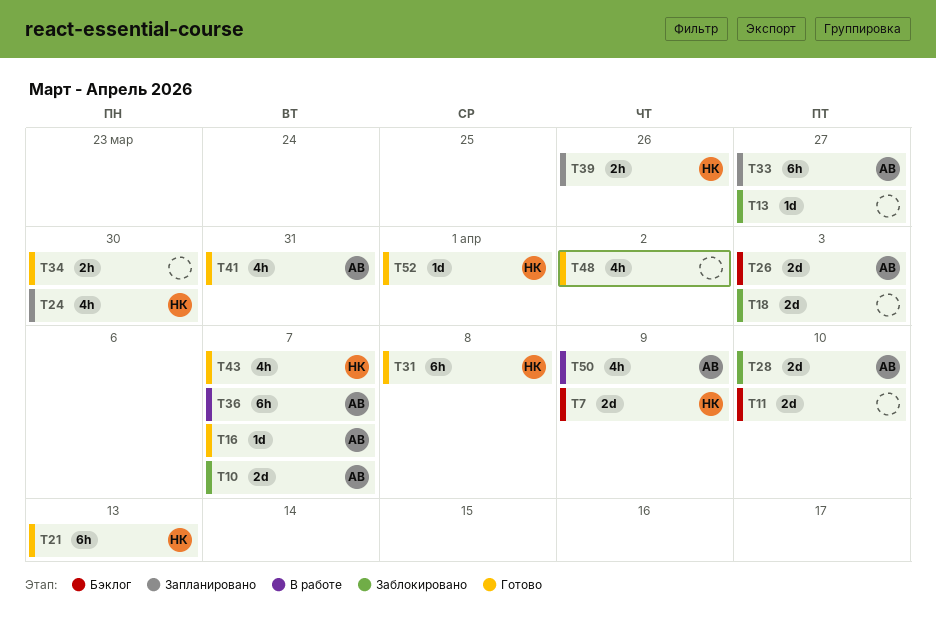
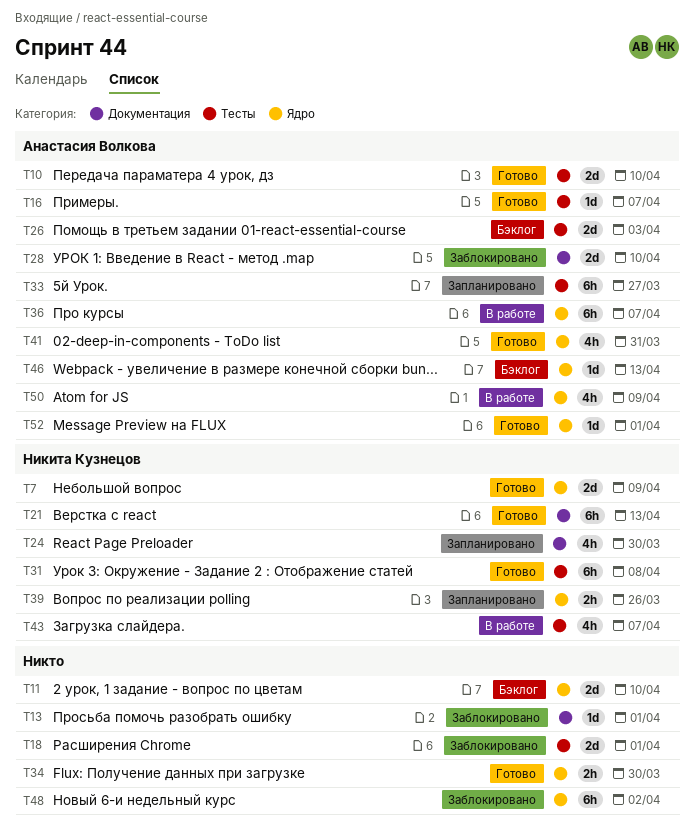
T7, status: Бэклог -> Готово
T10, status: Заблокировано -> Готово
T10, due: Apr 7 -> Apr 10
T13, due: Mar 27 -> Apr 1
T18, due: Apr 3 -> Apr 1
T43, status: Готово -> В работе
T46: none -> present
T48, status: Готово -> Заблокировано
T48, estimate: 4h -> 6h
T52, owner: Никита Кузнецов -> Анастасия Волкова

